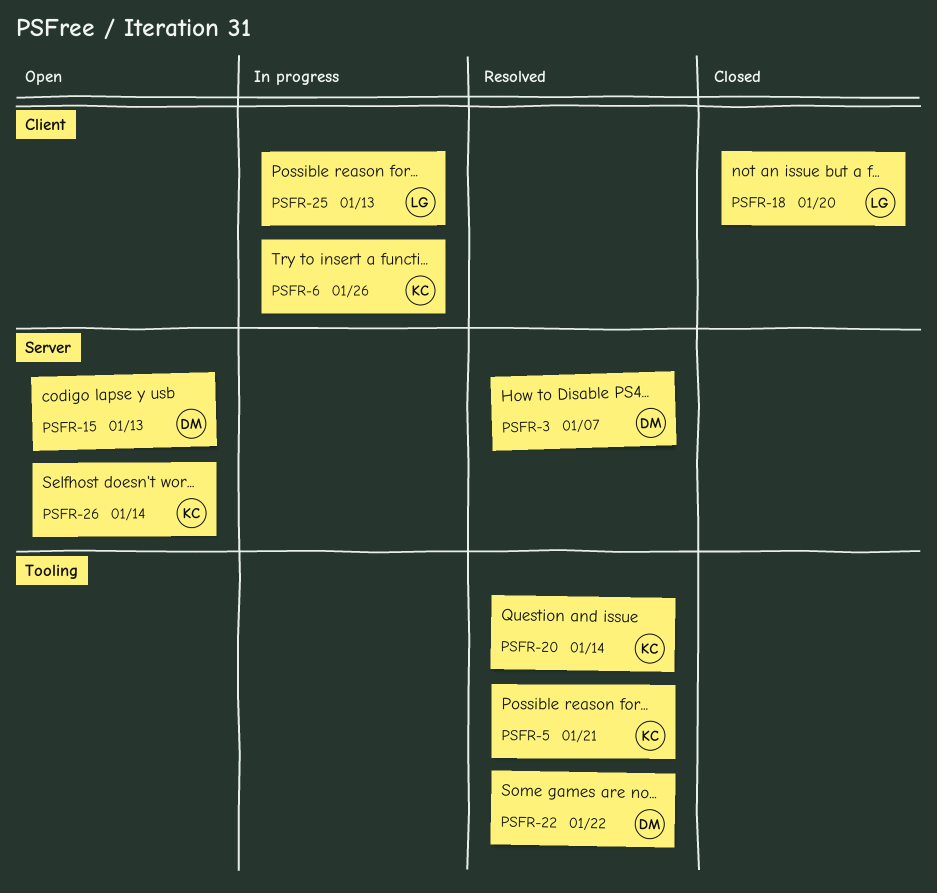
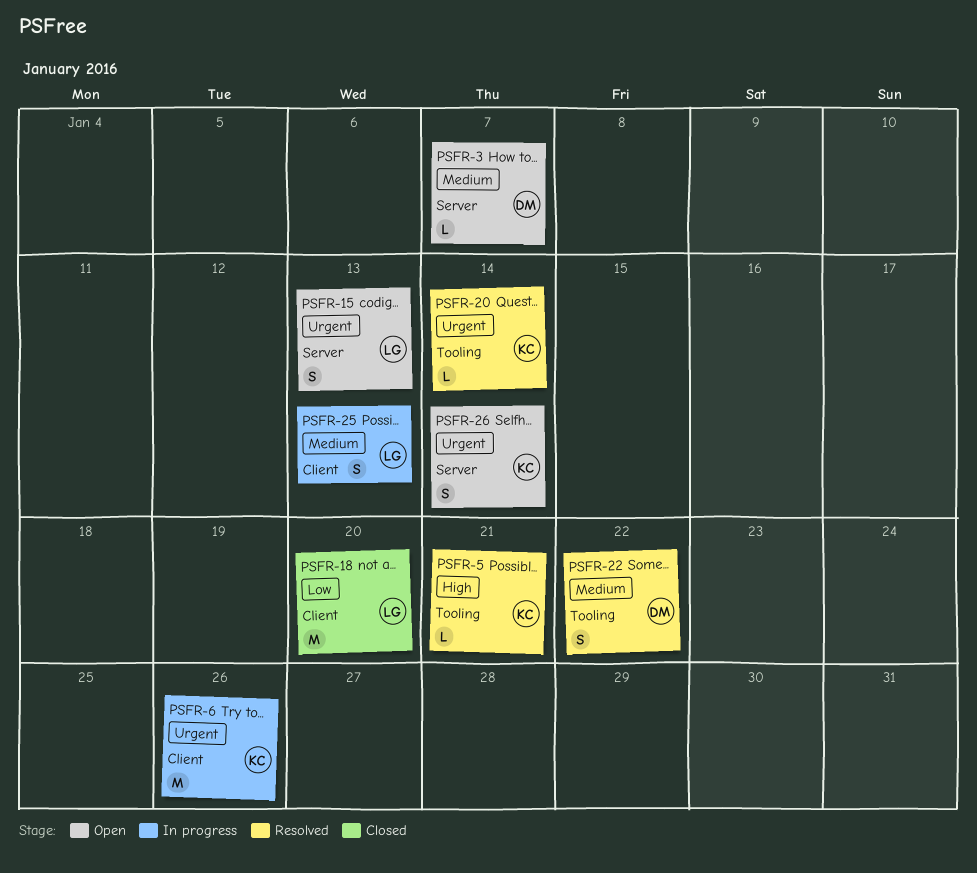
PSFR-3, status: Resolved -> Open
PSFR-15, owner: DM -> LG

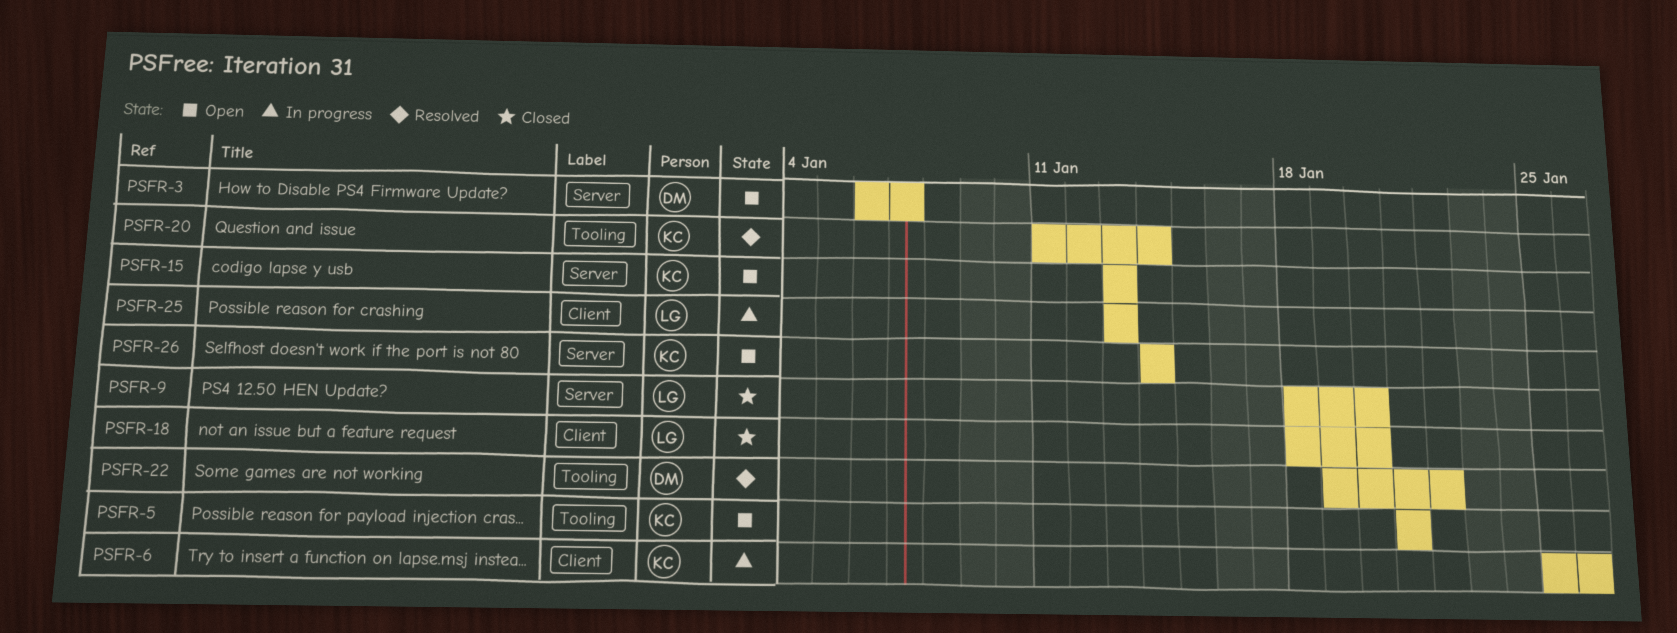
PSFR-5, status: Resolved -> Open
PSFR-9: none -> present
PSFR-15, owner: LG -> KC

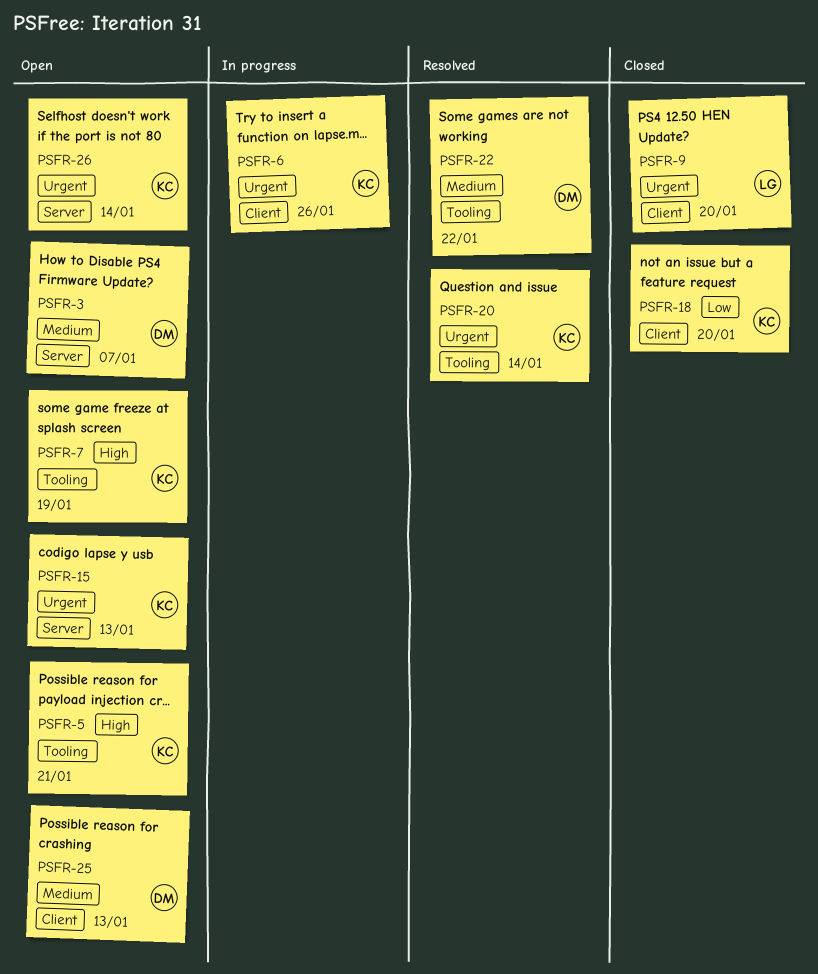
PSFR-7: none -> present
PSFR-9, label: Server -> Client
PSFR-18, owner: LG -> KC
PSFR-25, status: In progress -> Open
PSFR-25, owner: LG -> DM

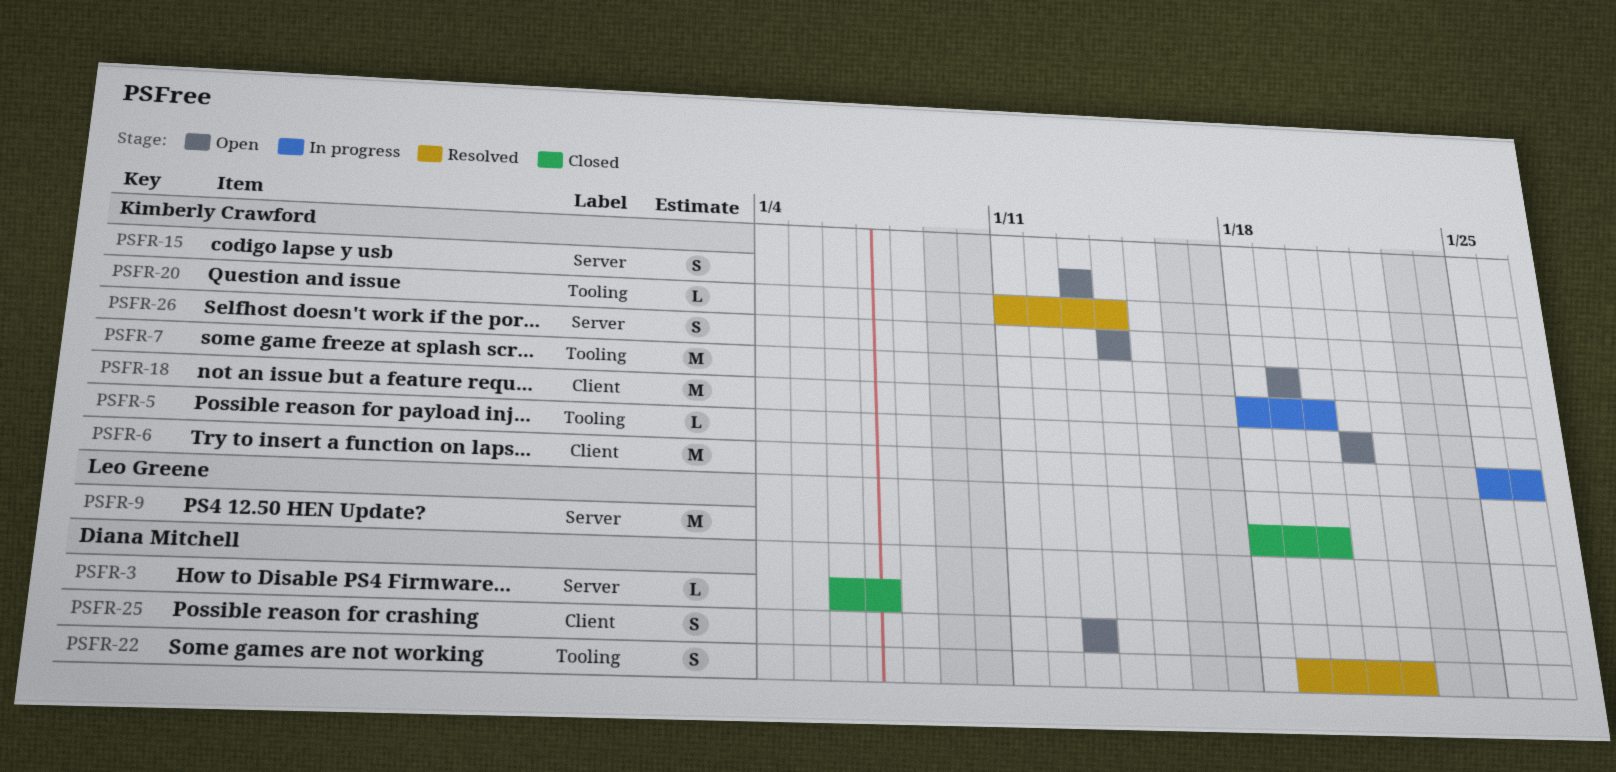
PSFR-3, status: Open -> Closed
PSFR-9, label: Client -> Server
PSFR-18, status: Closed -> In progress

